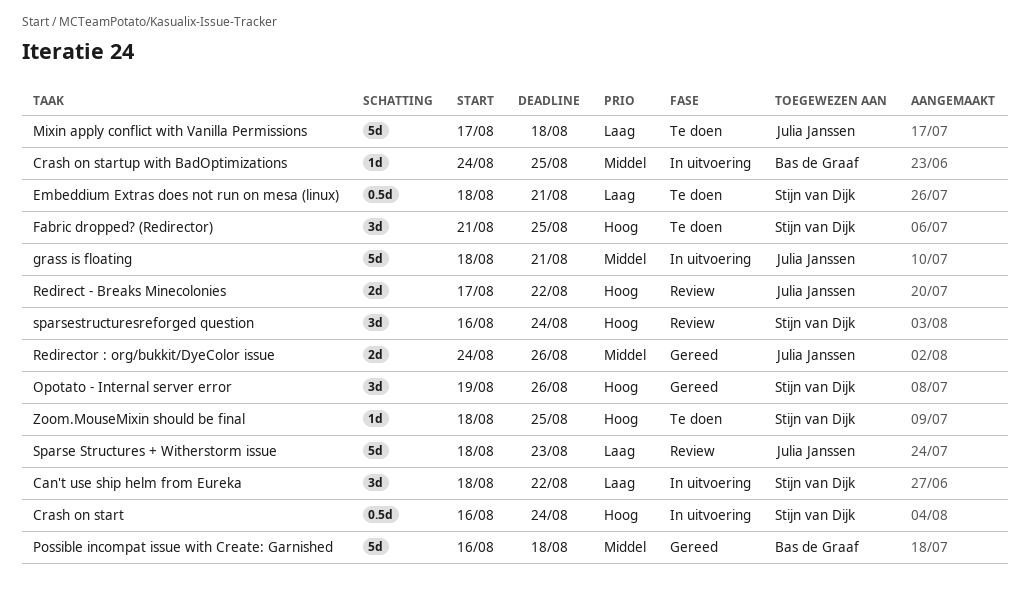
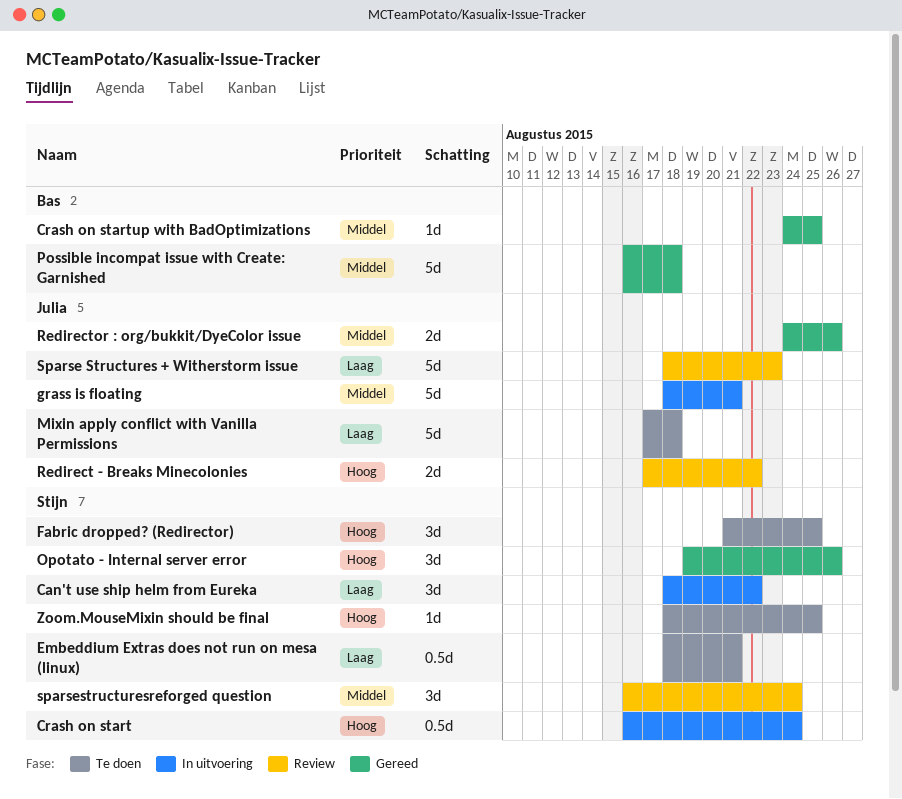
Crash on startup with BadOptimizations, status: In uitvoering -> Gereed
sparsestructuresreforged question, priority: Hoog -> Middel

